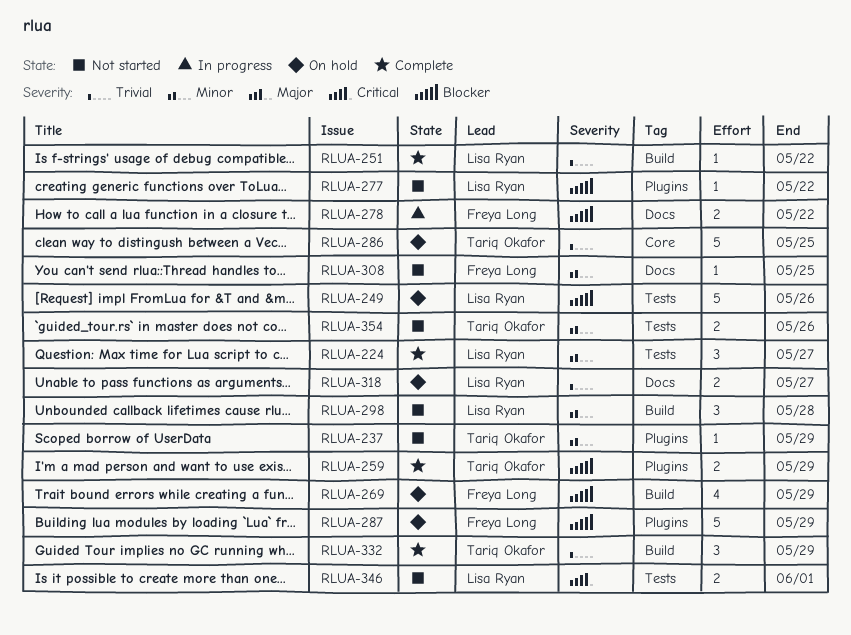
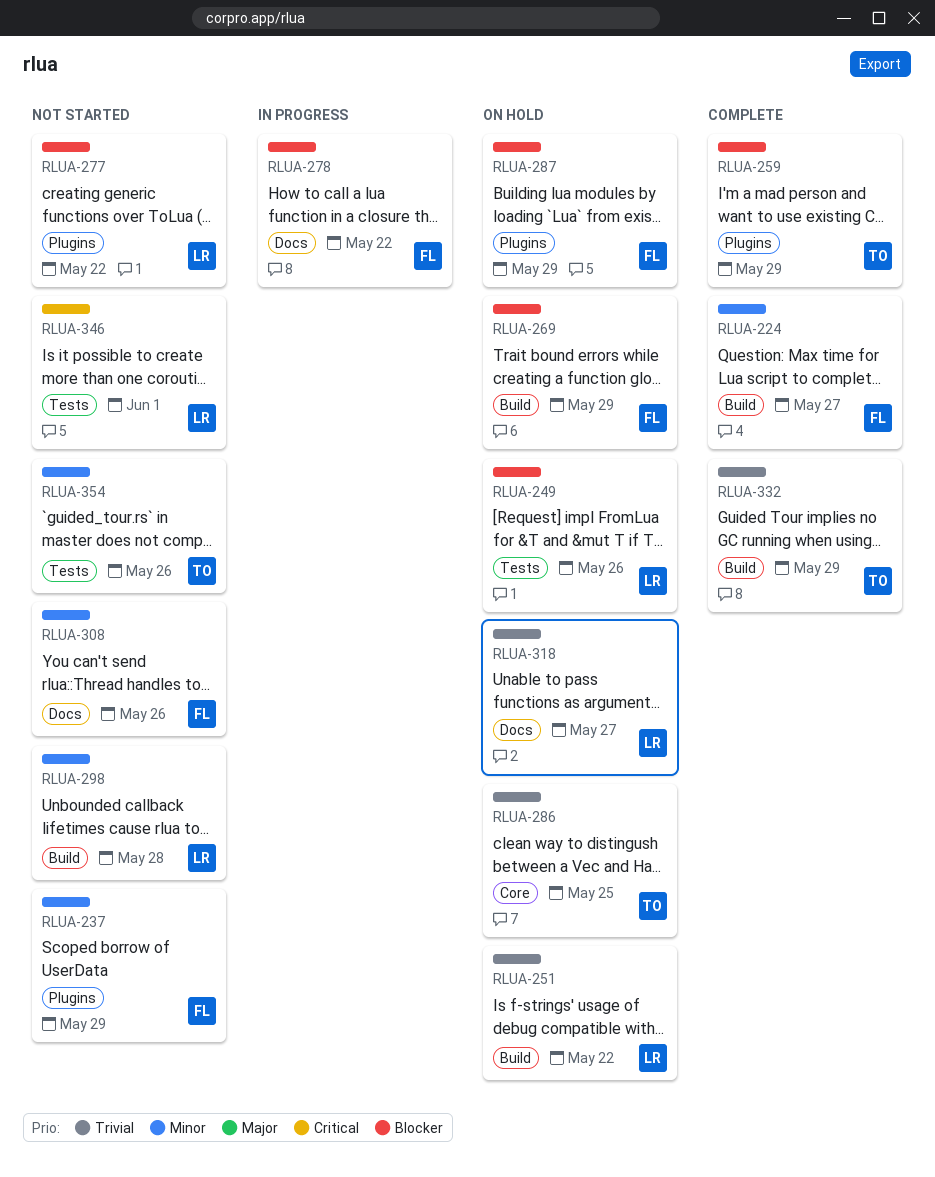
RLUA-224, owner: Lisa Ryan -> Freya Long
RLUA-224, label: Tests -> Build
RLUA-237, owner: Tariq Okafor -> Freya Long
RLUA-251, status: Complete -> On hold
RLUA-308, due: May 25 -> May 26

